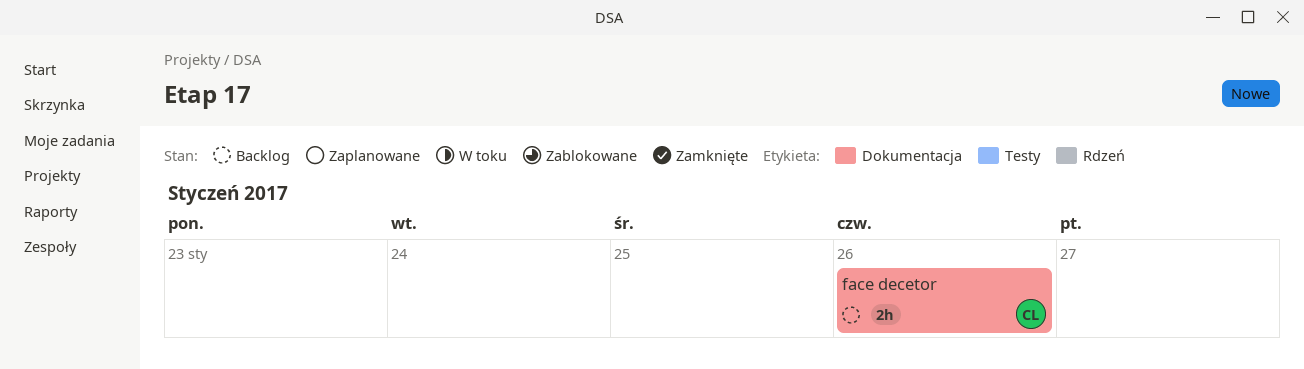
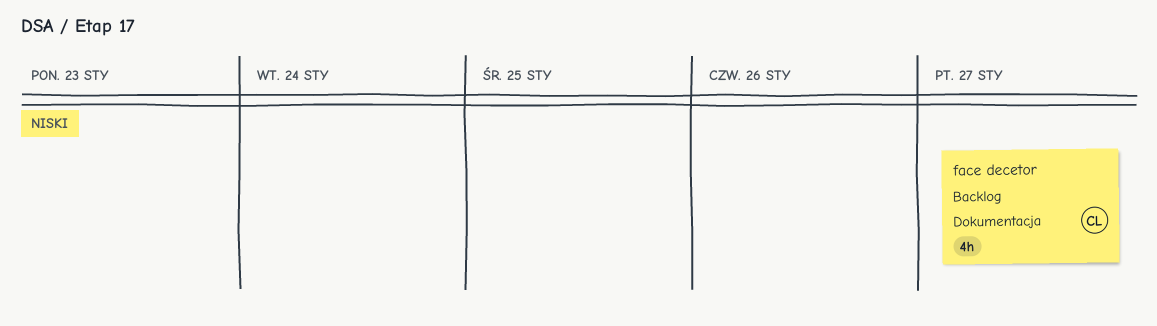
face decetor, estimate: 2h -> 4h
face decetor, due: Jan 26 -> Jan 27

